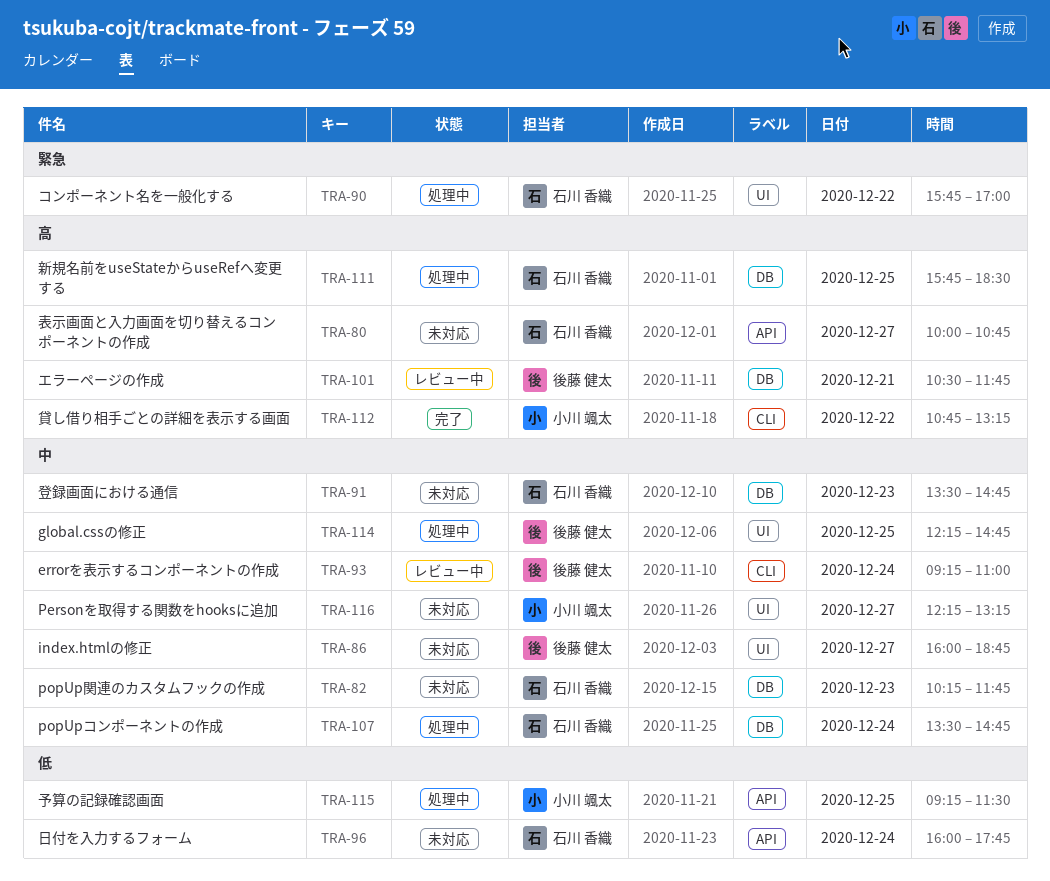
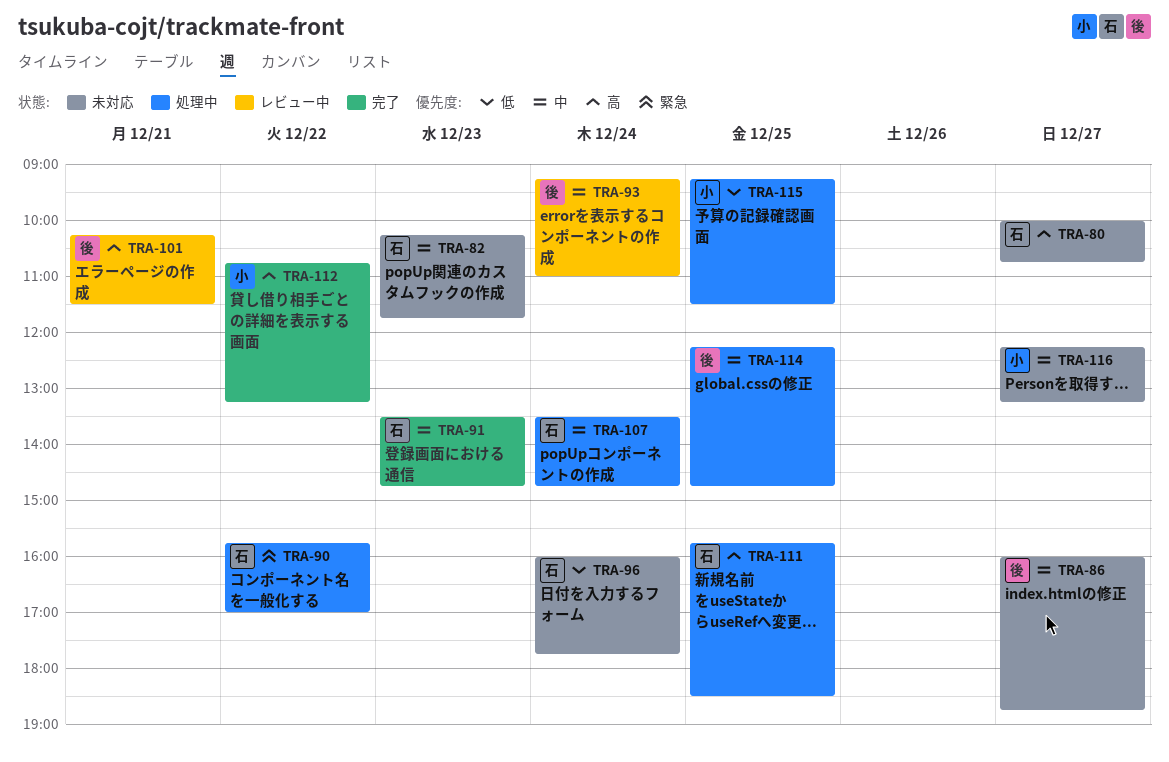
TRA-91, status: 未対応 -> 完了
TRA-101, begins: 10:30 -> 10:15
TRA-101, ends: 11:45 -> 11:30

